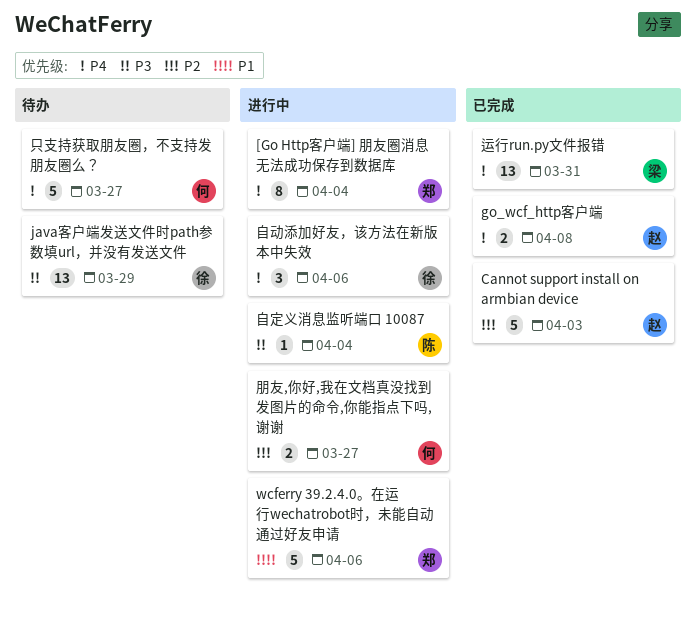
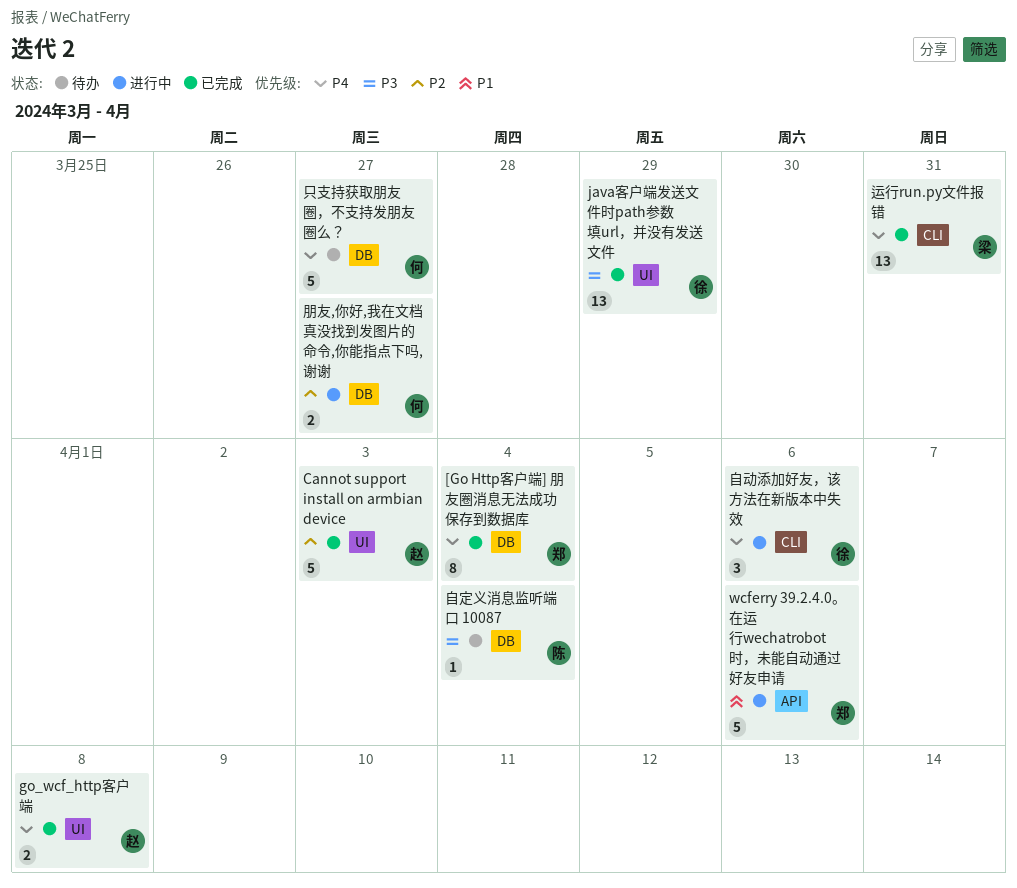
[Go Http客户端] 朋友圈消息无法成功保存到数据库, status: 进行中 -> 已完成
java客户端发送文件时path参数填url，并没有发送文件, status: 待办 -> 已完成
自定义消息监听端口 10087, status: 进行中 -> 待办

